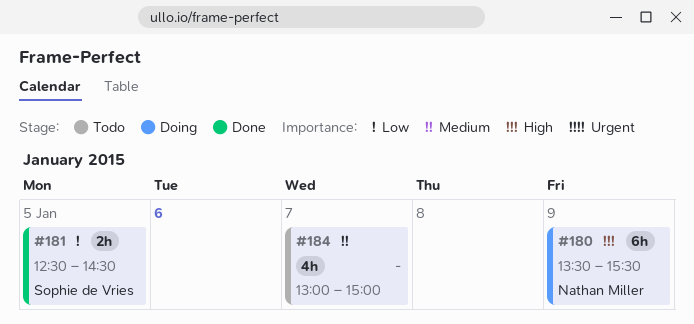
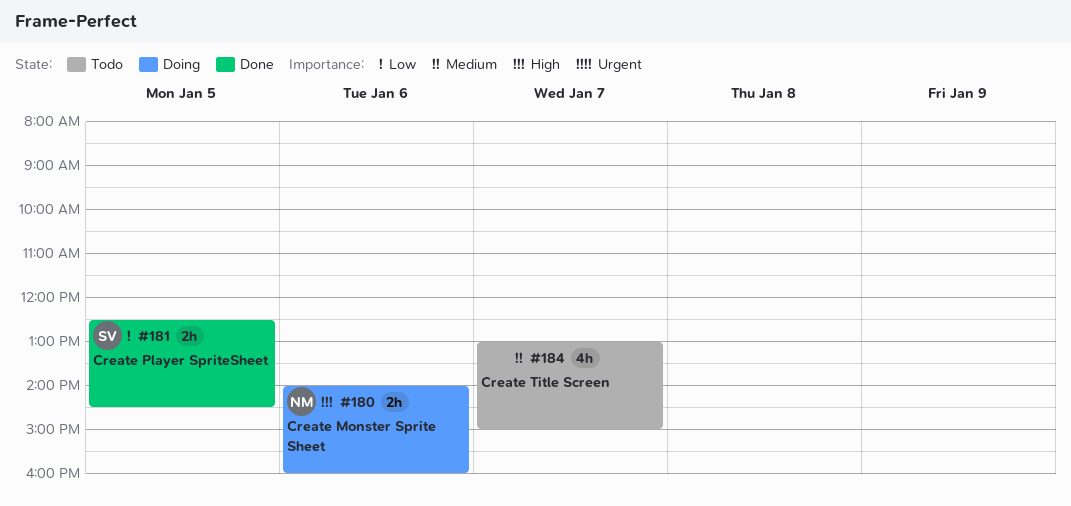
#180, estimate: 6h -> 2h
#180, day: Jan 9 -> Jan 6
#180, begins: 13:30 -> 14:00
#180, ends: 15:30 -> 16:00

